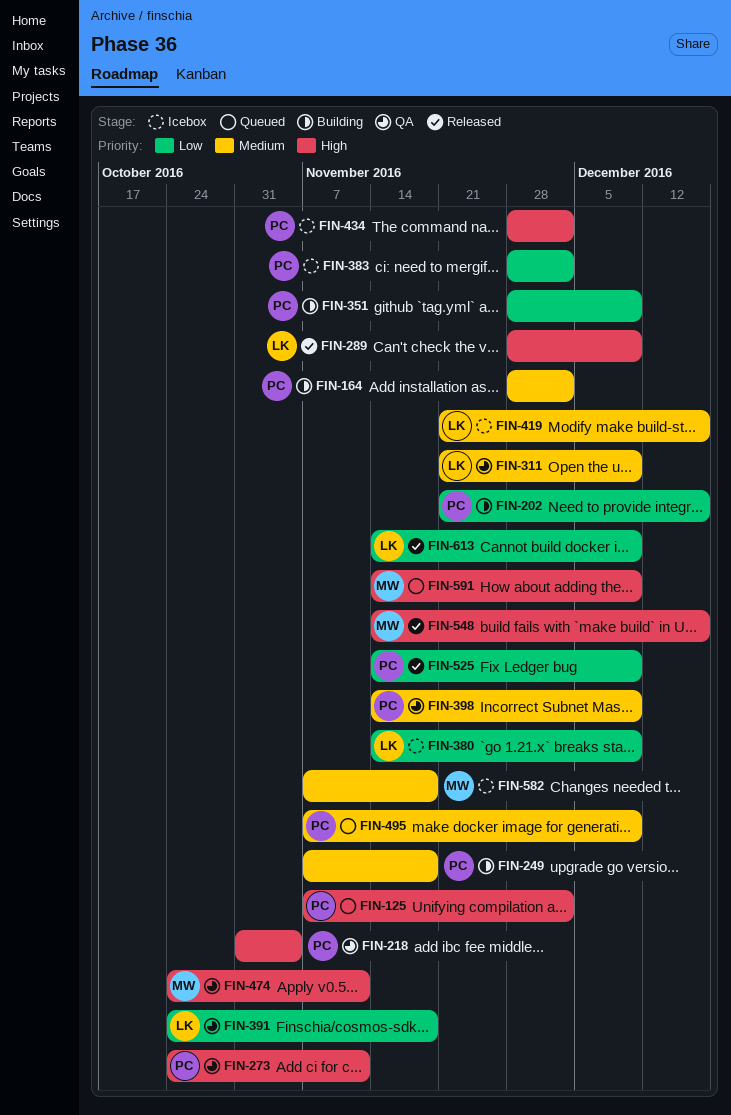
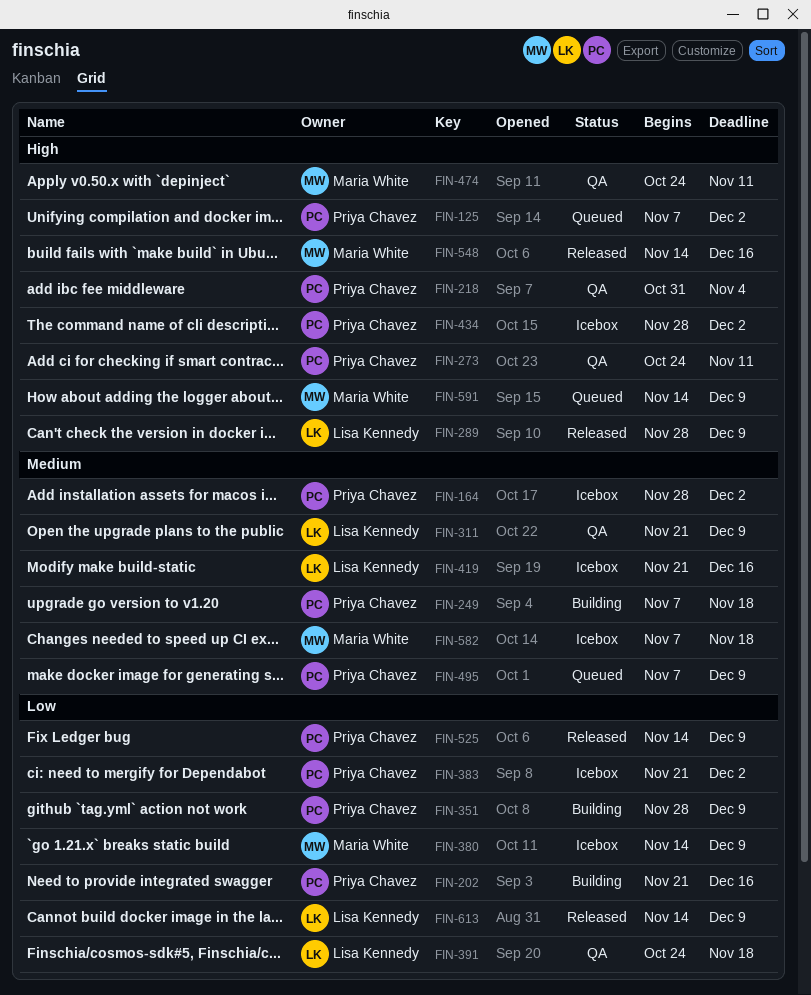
FIN-164, status: Building -> Icebox
FIN-380, owner: Lisa Kennedy -> Maria White
FIN-383, start: Nov 28 -> Nov 21
FIN-398: present -> none

